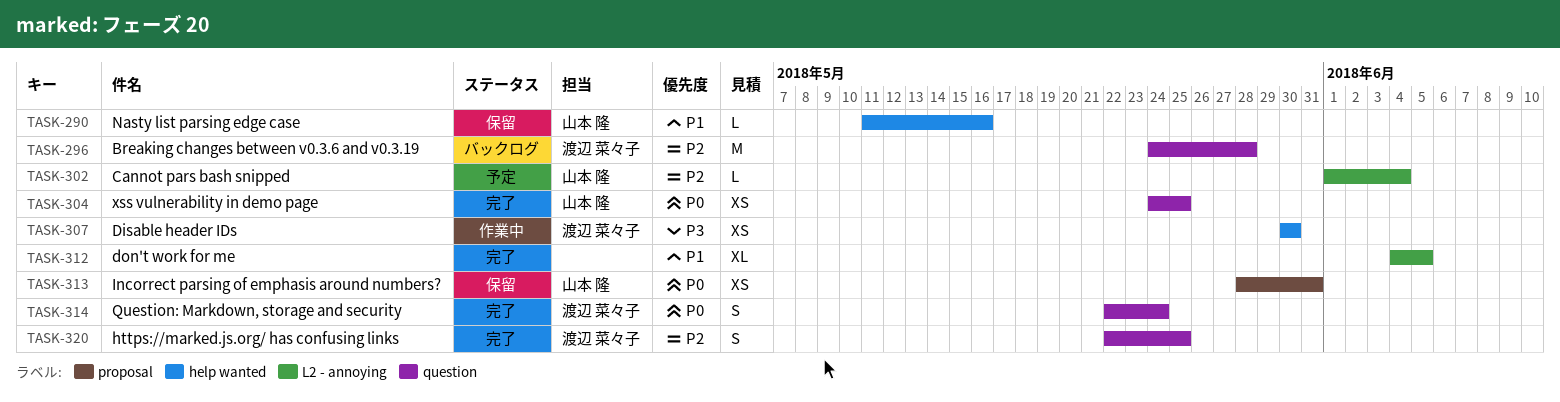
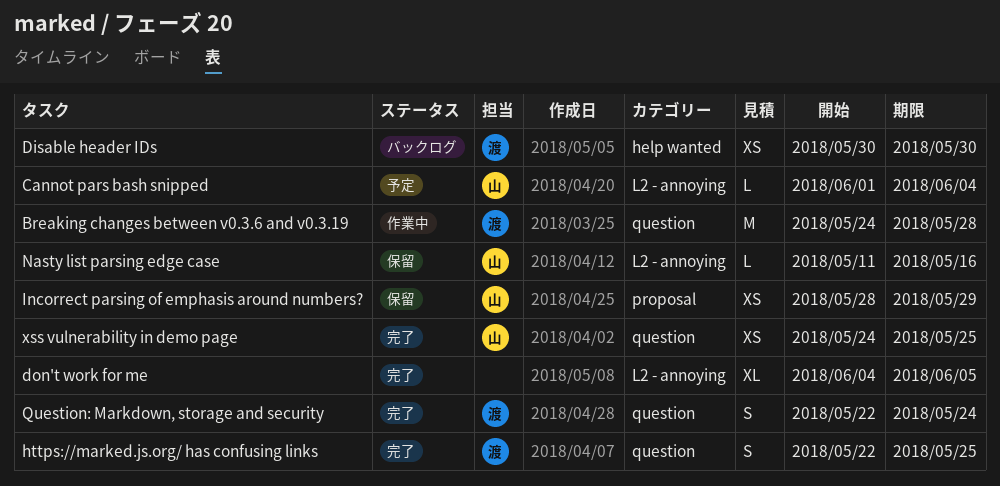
Breaking changes between v0.3.6 and v0.3.19, status: バックログ -> 作業中
Disable header IDs, status: 作業中 -> バックログ
Incorrect parsing of emphasis around numbers?, due: May 31 -> May 29
Nasty list parsing edge case, label: help wanted -> L2 - annoying

